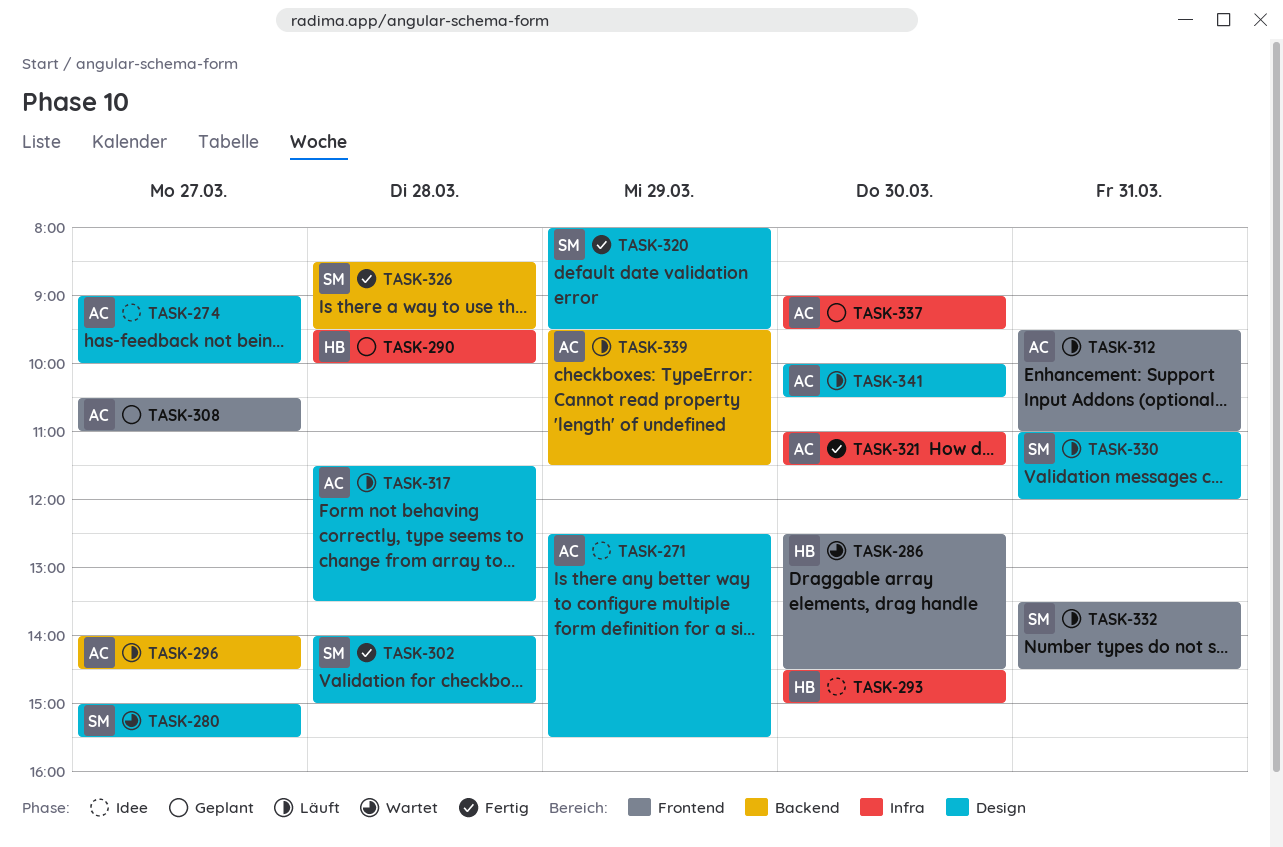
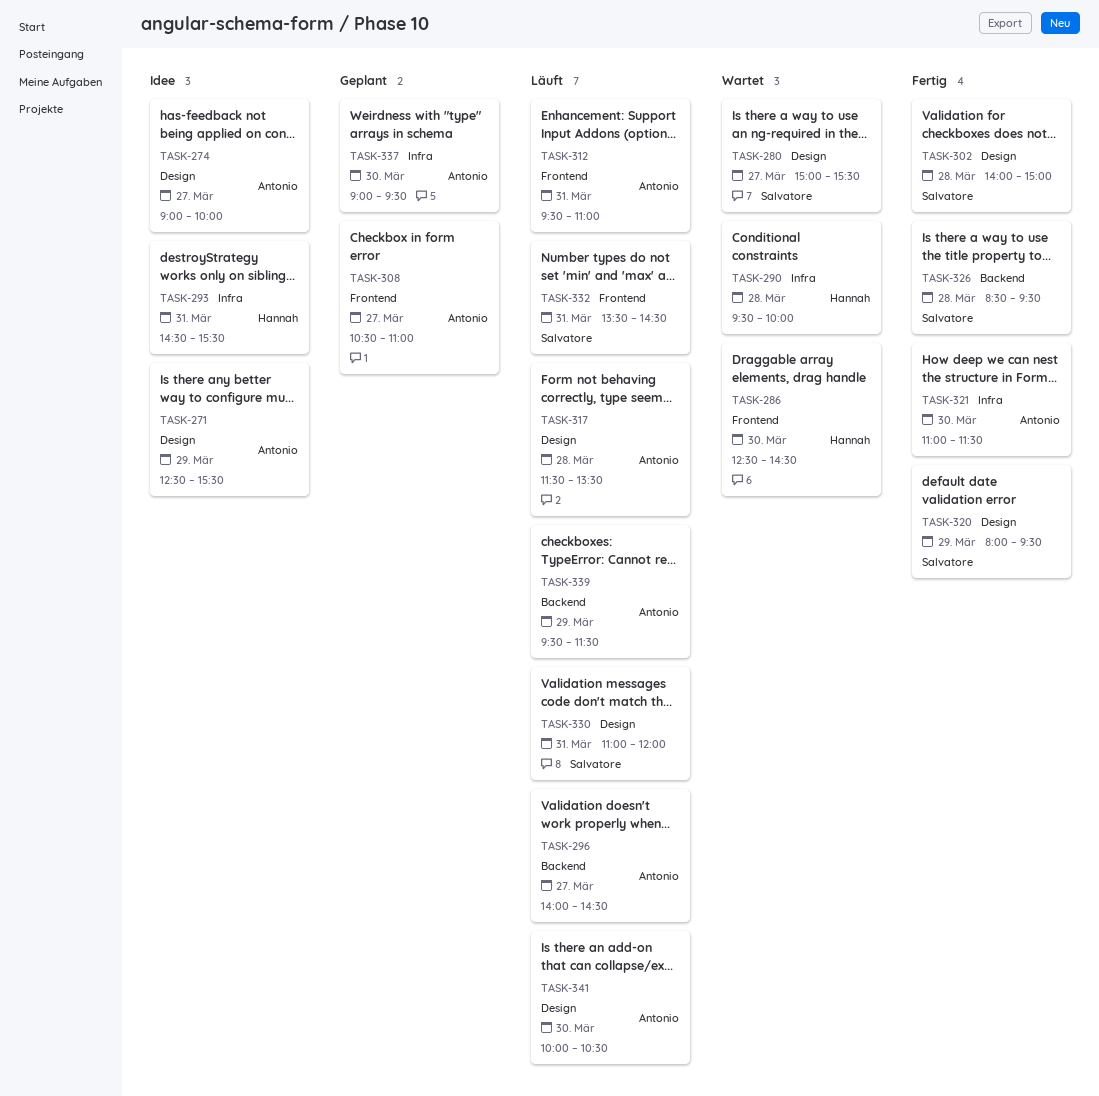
TASK-290, status: Geplant -> Wartet
TASK-293, day: Mar 30 -> Mar 31
TASK-293, ends: 15:00 -> 15:30

